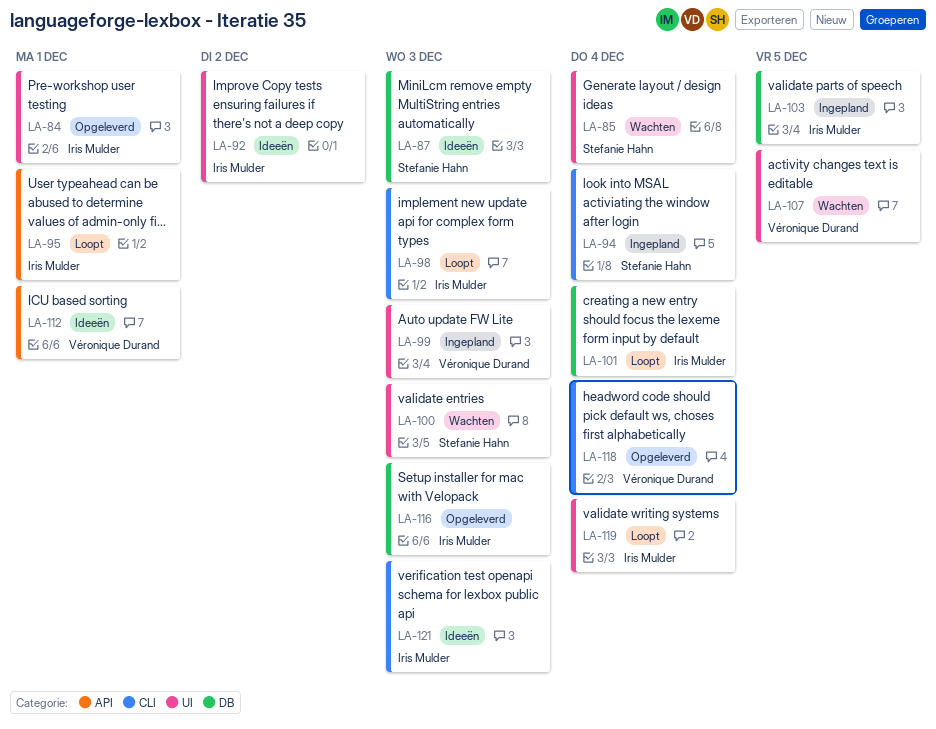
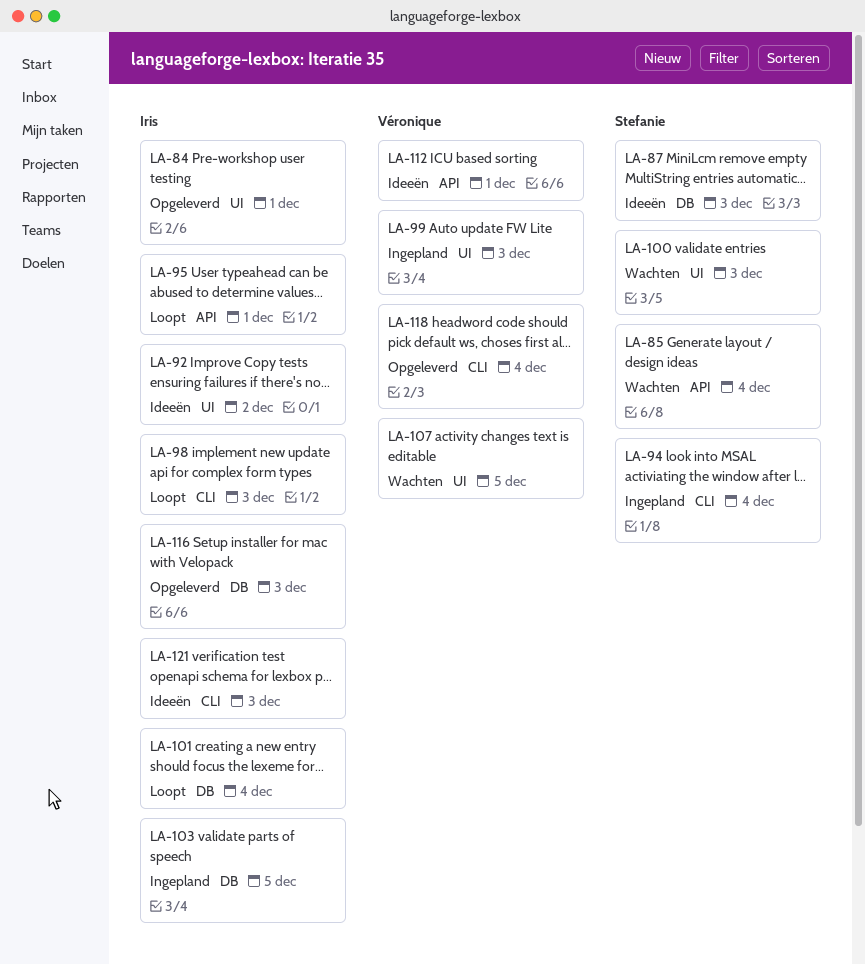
LA-85, label: UI -> API
LA-119: present -> none

